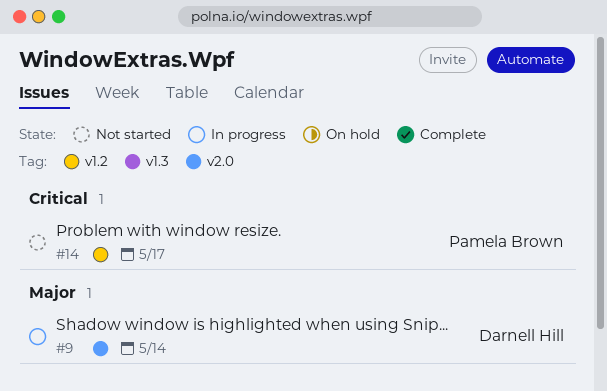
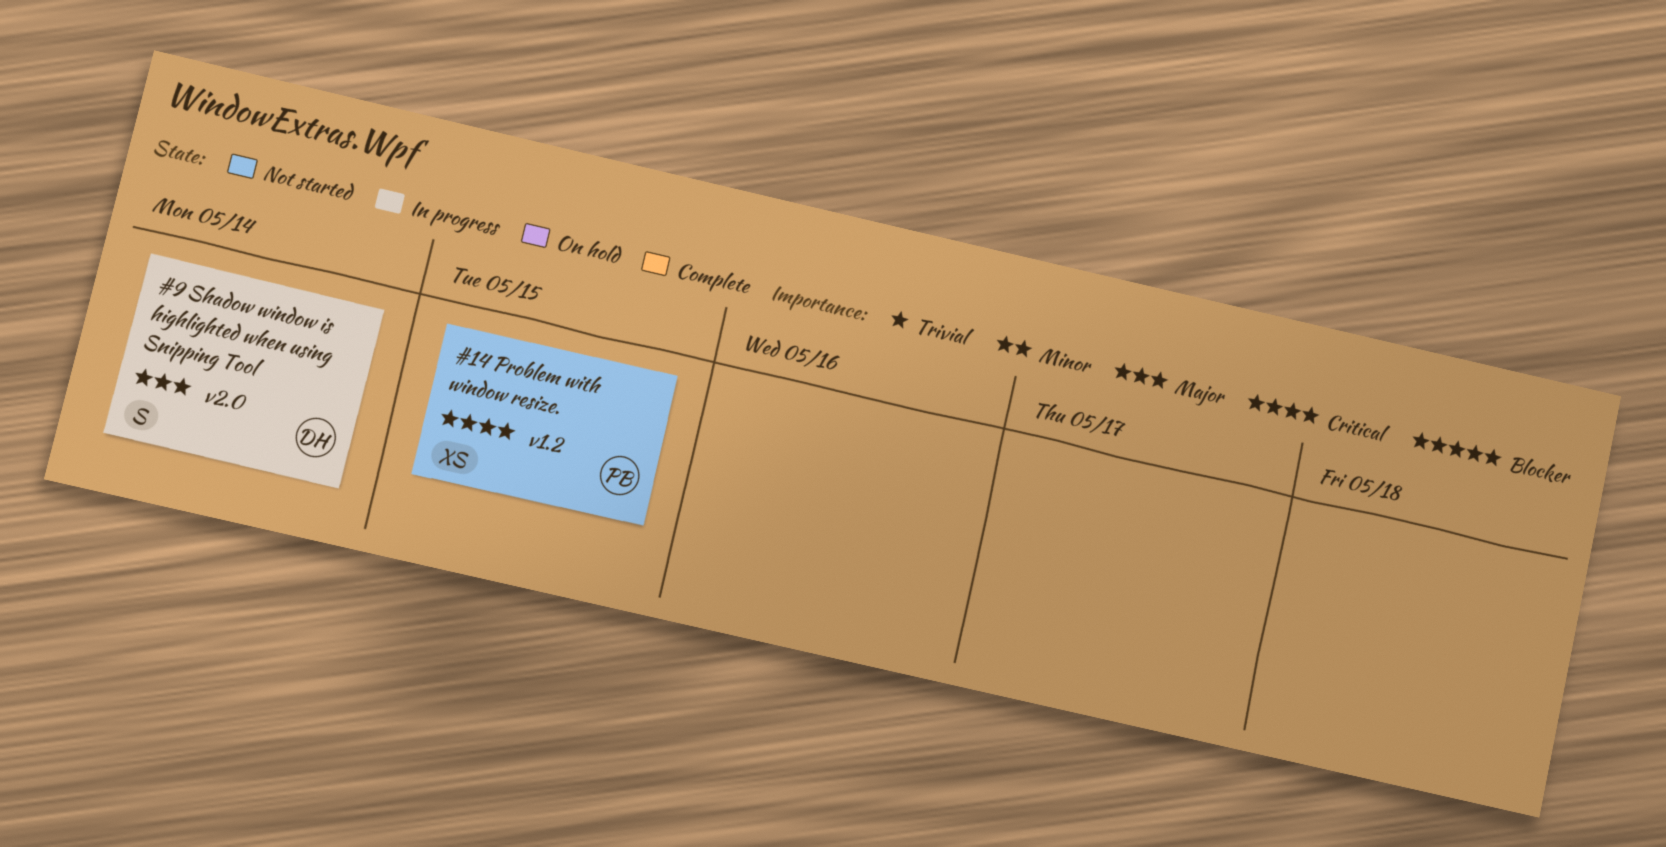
#14, due: May 17 -> May 15

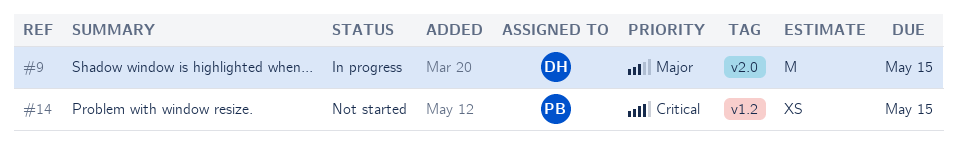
#9, estimate: S -> M
#9, due: May 14 -> May 15

